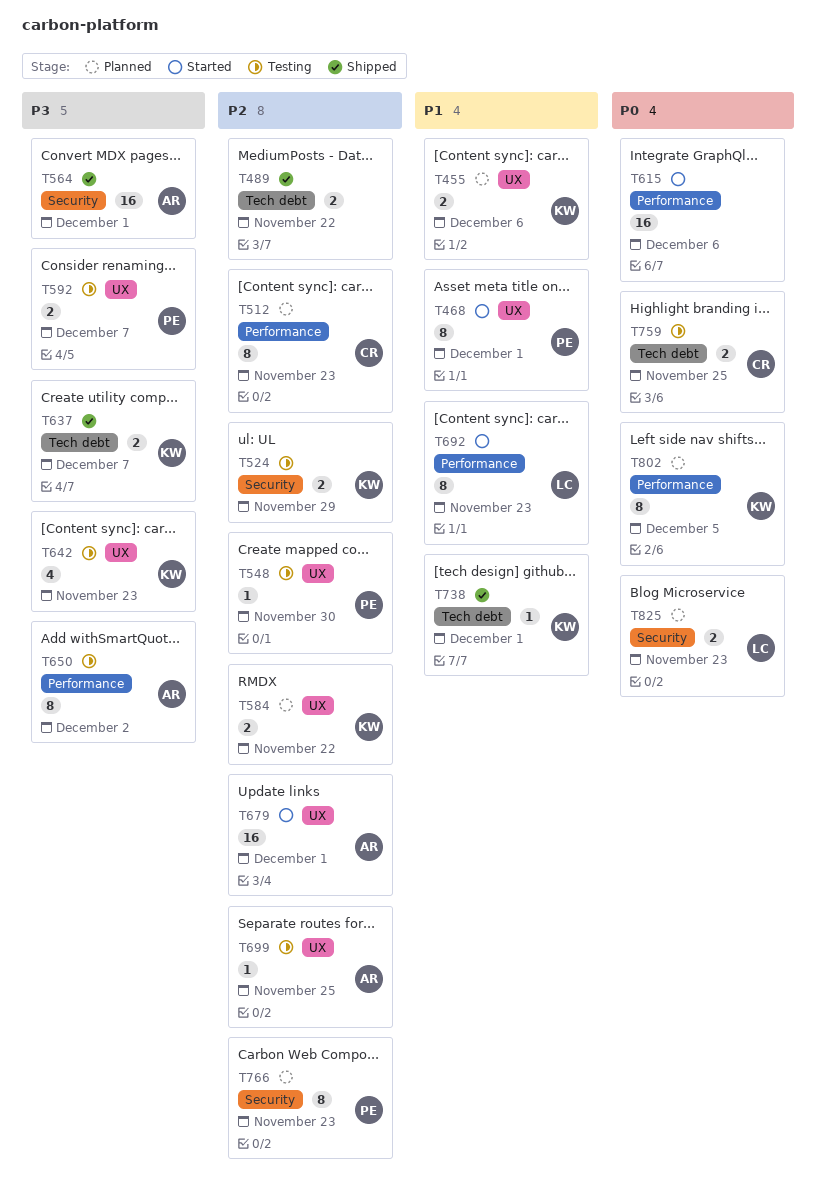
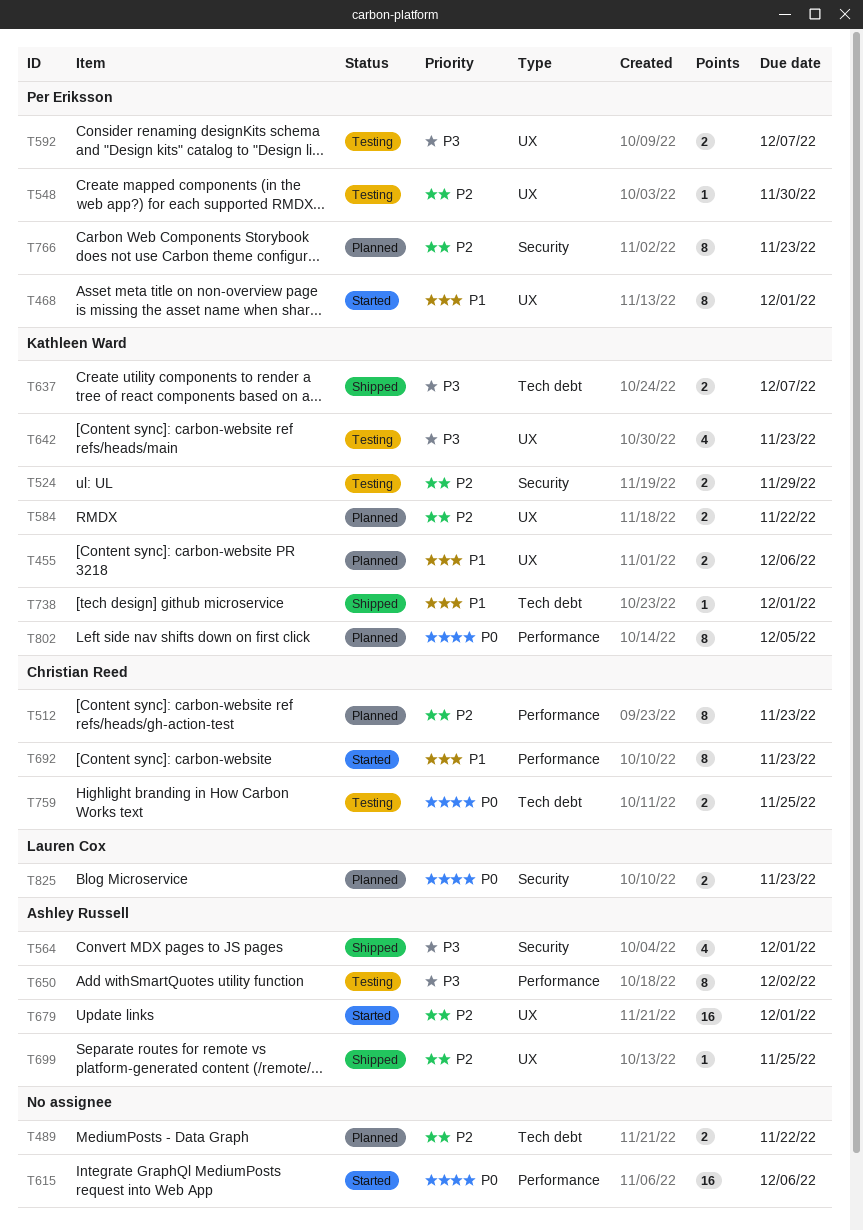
T489, status: Shipped -> Planned
T564, estimate: 16 -> 4
T692, owner: Lauren Cox -> Christian Reed
T699, status: Testing -> Shipped

